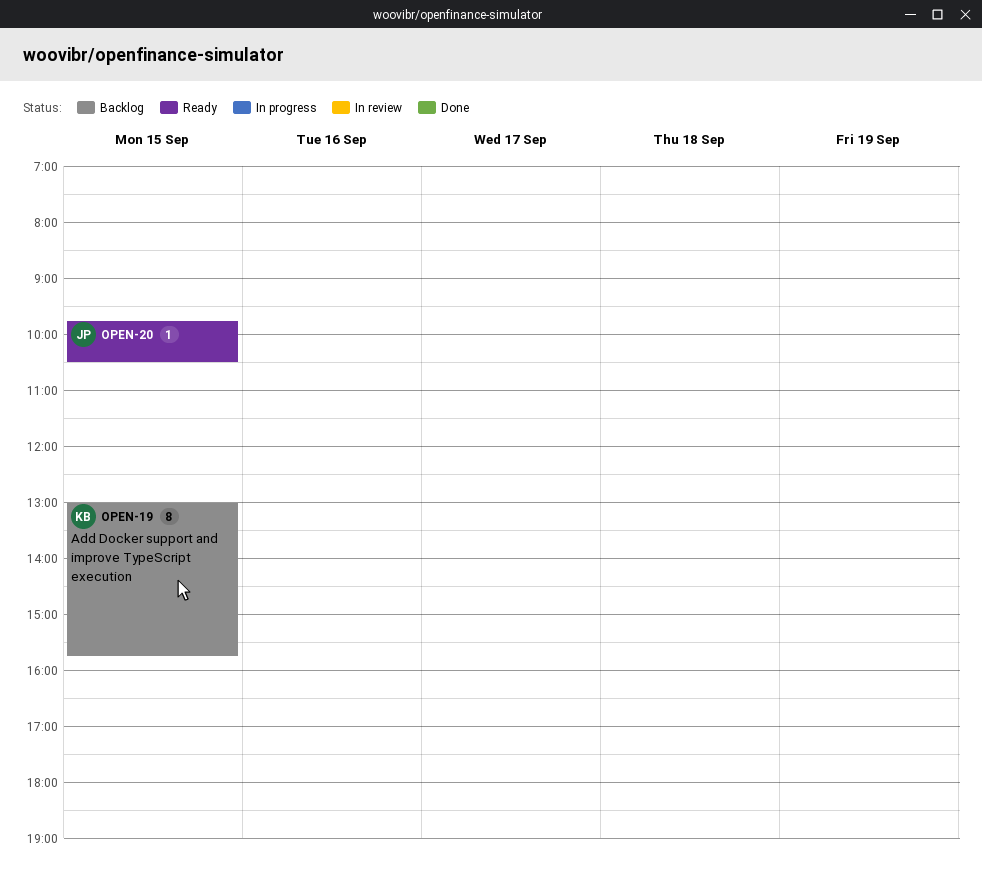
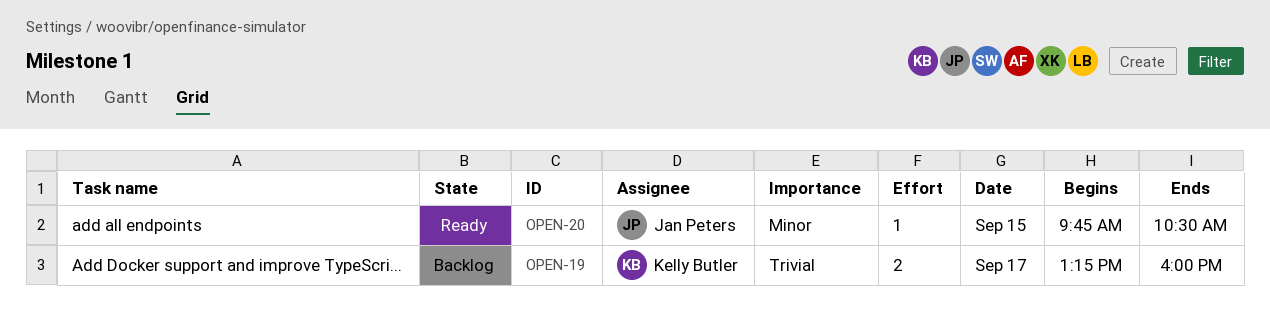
OPEN-19, estimate: 8 -> 2
OPEN-19, day: Sep 15 -> Sep 17
OPEN-19, begins: 13:00 -> 13:15
OPEN-19, ends: 15:45 -> 16:00

